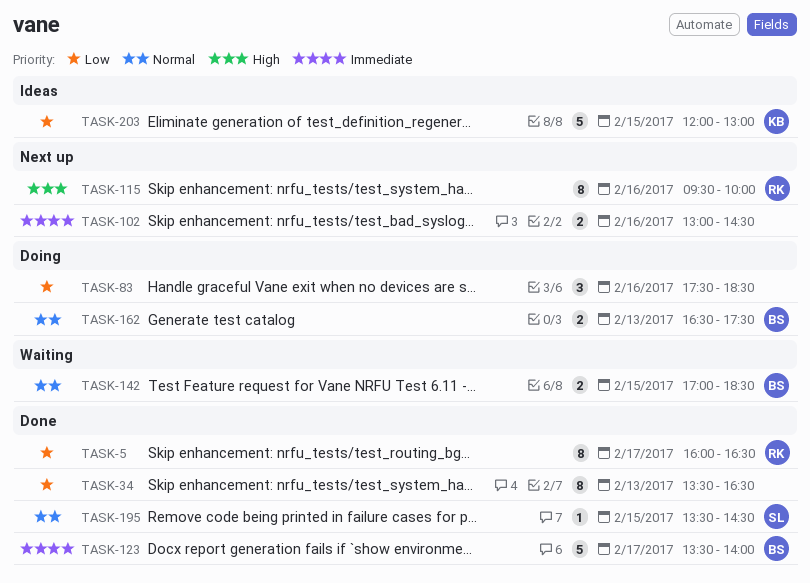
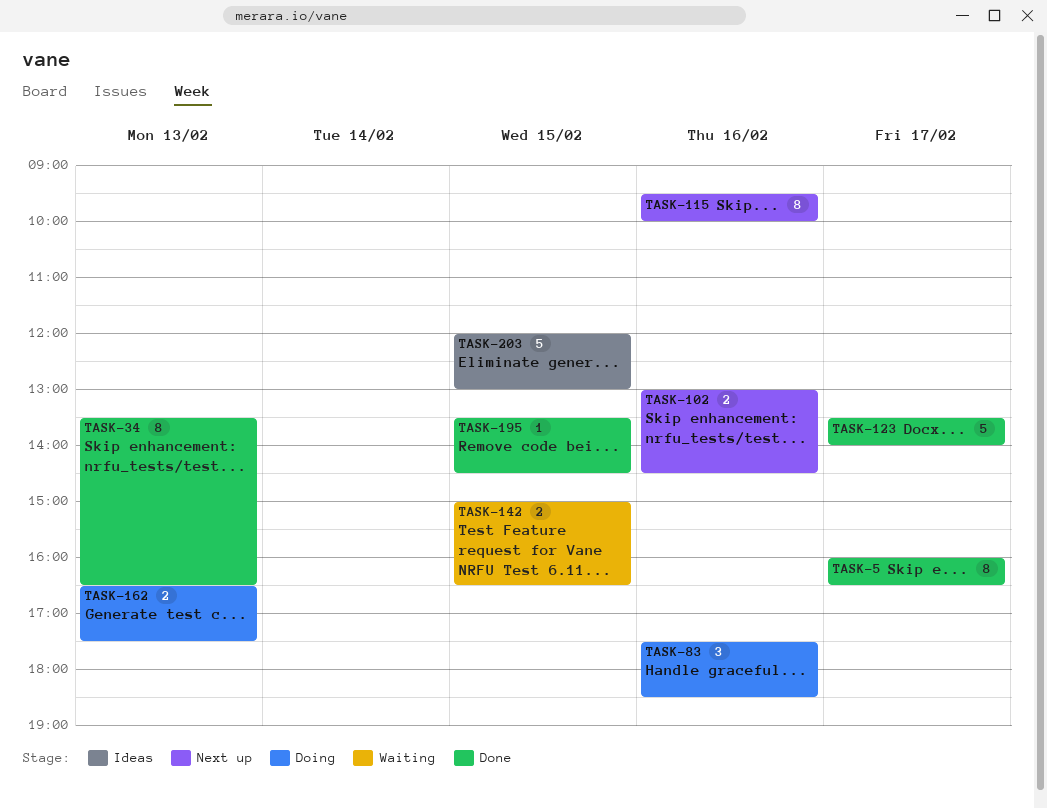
TASK-142, begins: 17:00 -> 15:00
TASK-142, ends: 18:30 -> 16:30

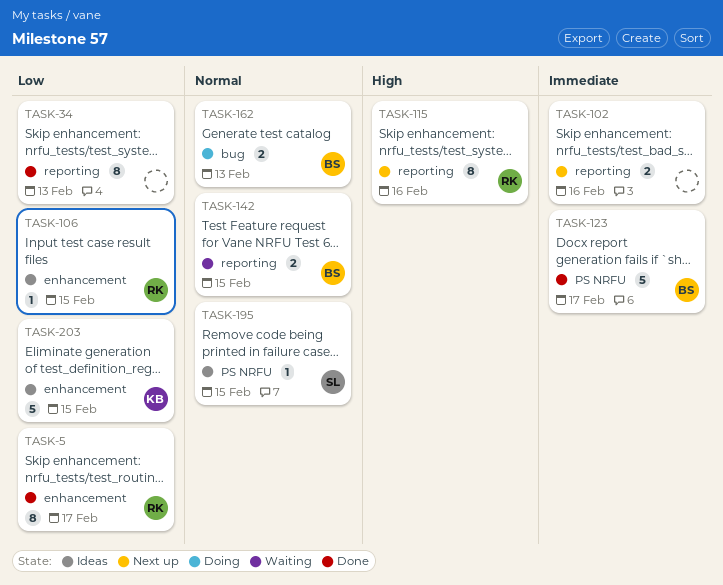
TASK-83: present -> none
TASK-106: none -> present
TASK-195, status: Done -> Ideas

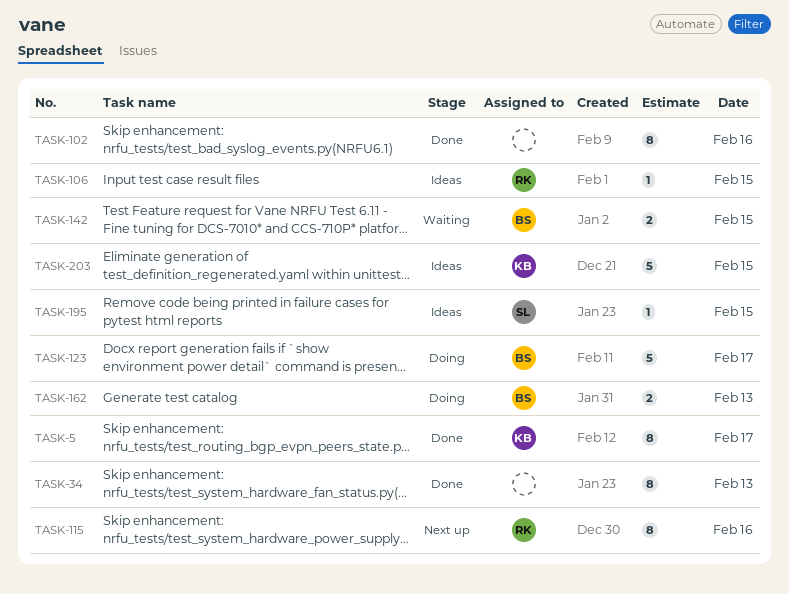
TASK-5, owner: RK -> KB
TASK-102, status: Next up -> Done
TASK-102, estimate: 2 -> 8
TASK-123, status: Done -> Doing

